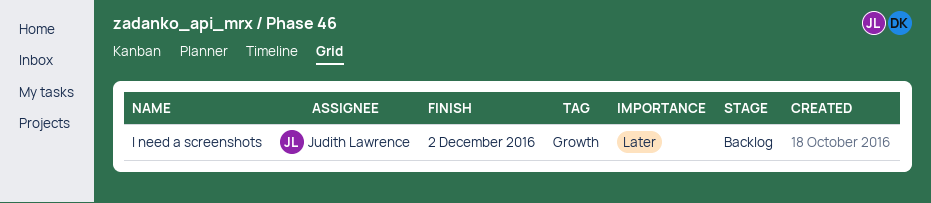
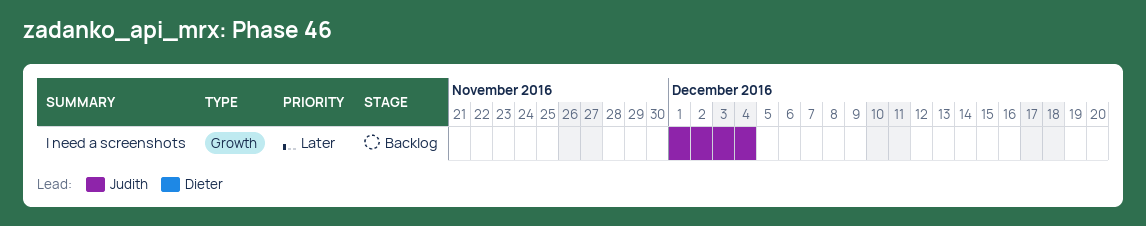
I need a screenshots, due: Dec 2 -> Dec 4

